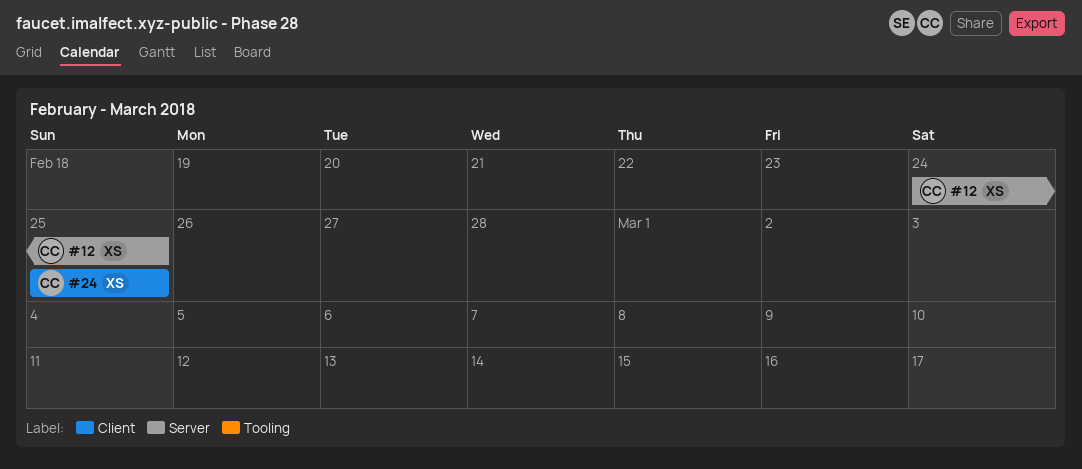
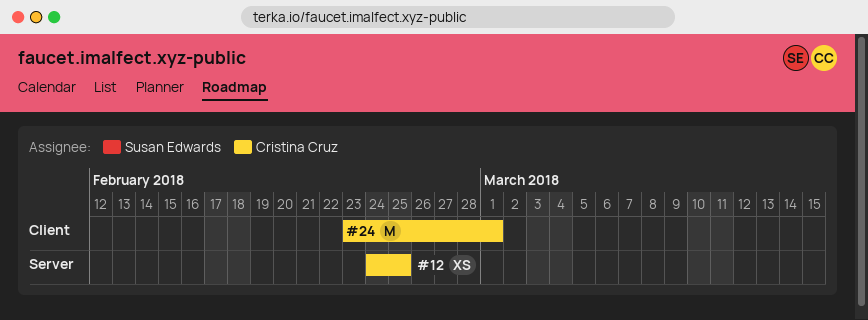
#24, estimate: XS -> M
#24, start: Feb 25 -> Feb 23
#24, due: Feb 25 -> Mar 1

